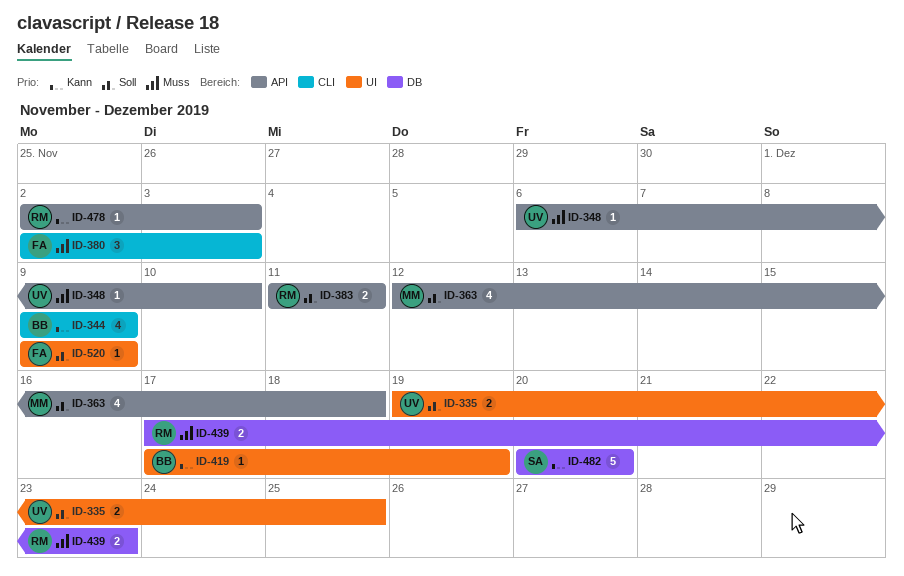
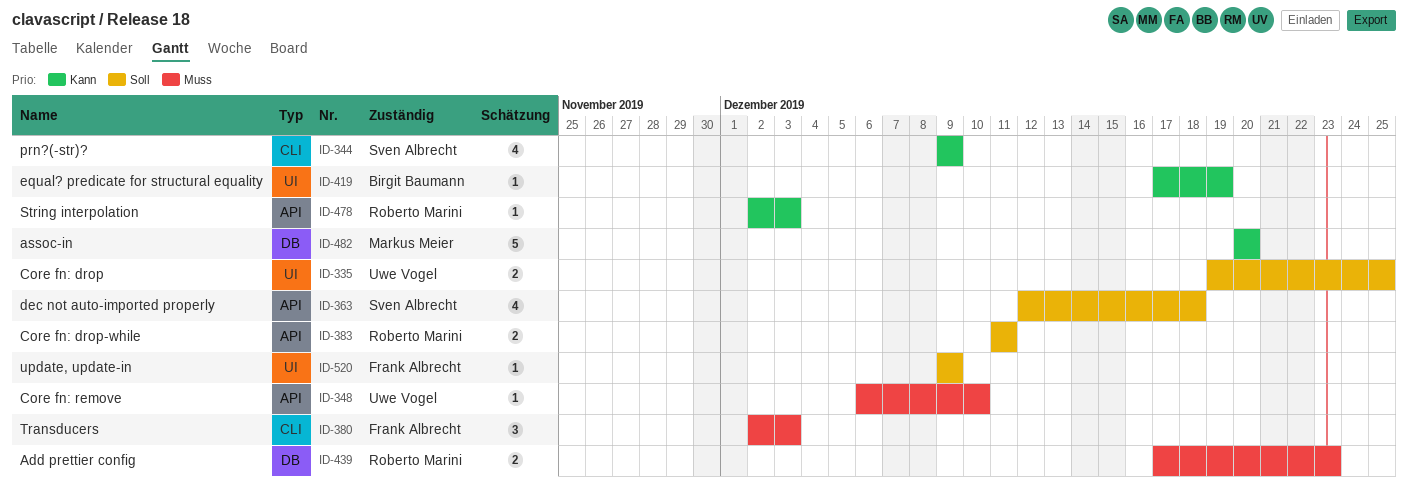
ID-344, owner: Birgit Baumann -> Sven Albrecht
ID-363, owner: Markus Meier -> Sven Albrecht
ID-482, owner: Sven Albrecht -> Markus Meier

